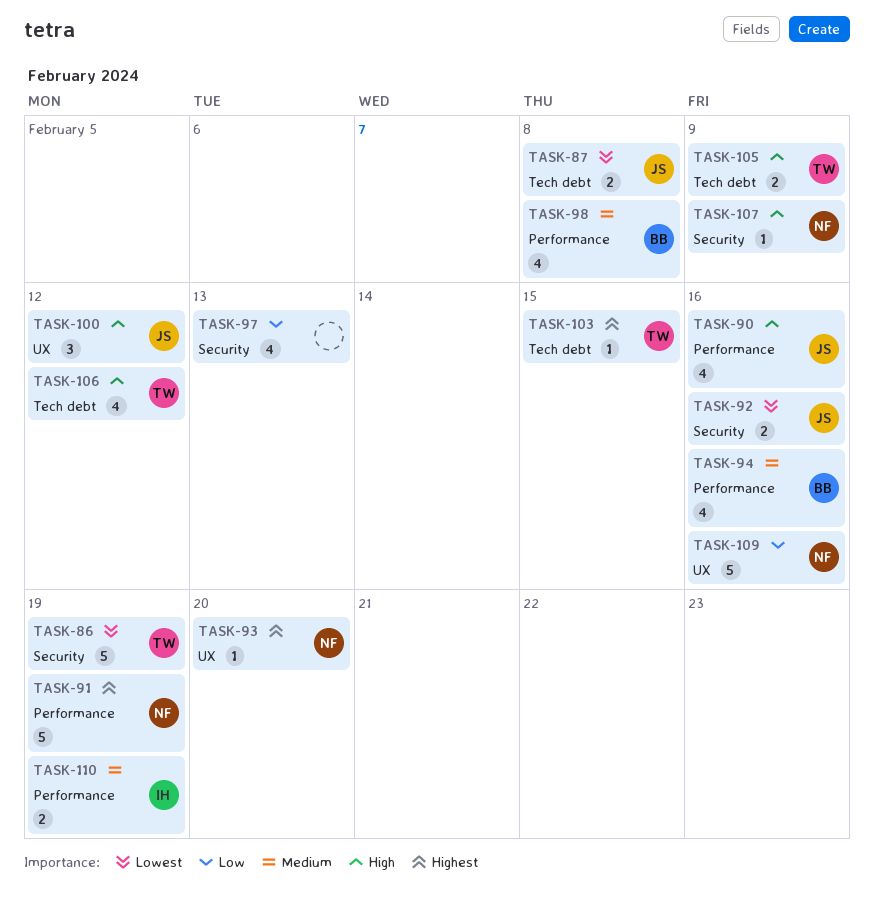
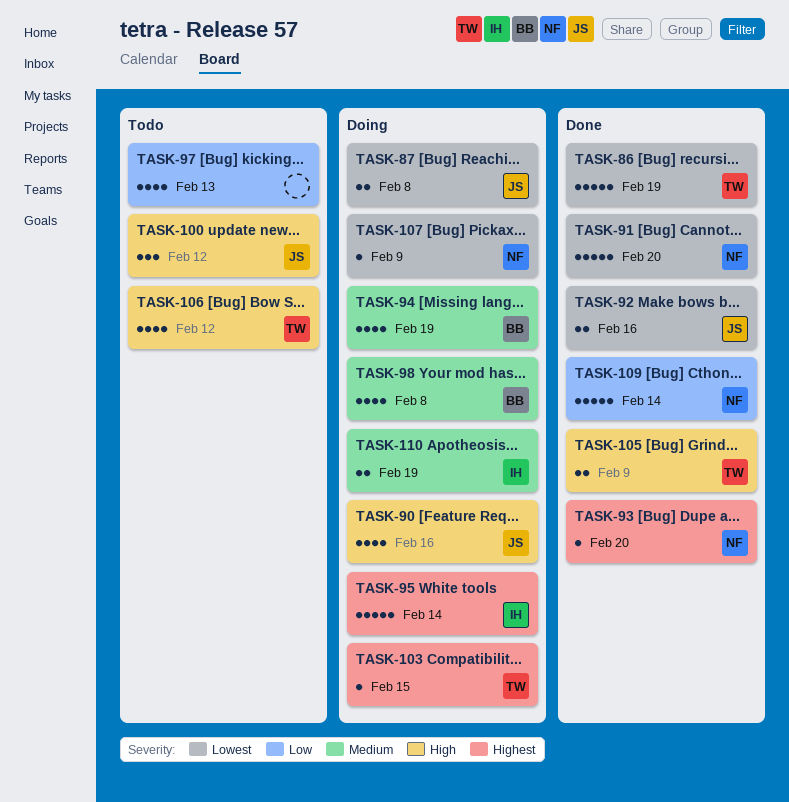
TASK-91, priority: Highest -> Lowest
TASK-91, due: Feb 19 -> Feb 20
TASK-94, due: Feb 16 -> Feb 19
TASK-95: none -> present
TASK-107, priority: High -> Lowest
TASK-109, due: Feb 16 -> Feb 14

